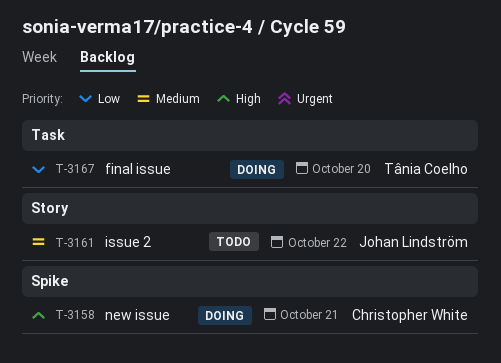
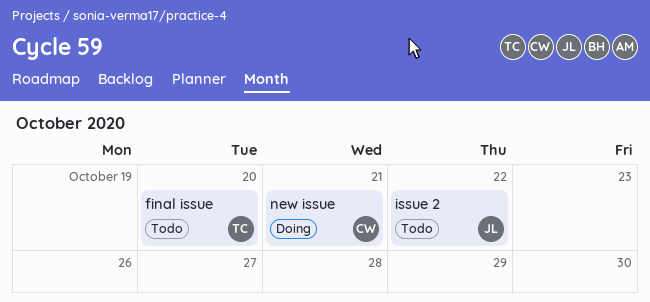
final issue, status: Doing -> Todo

